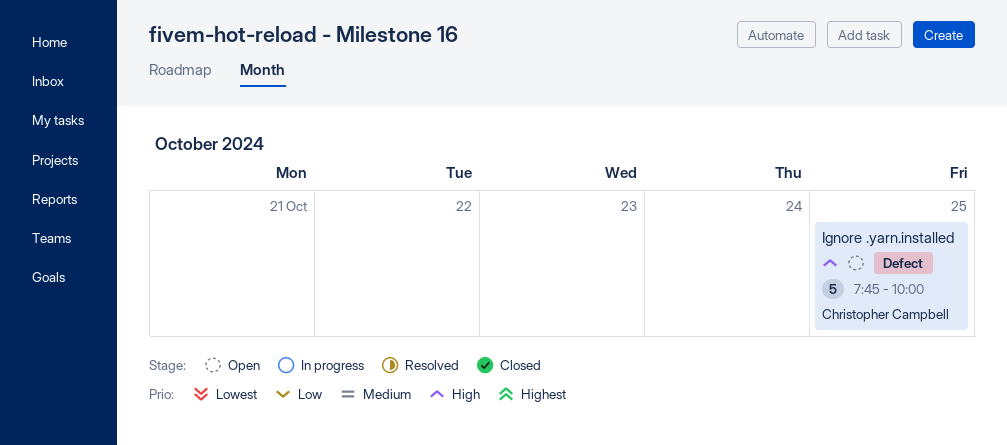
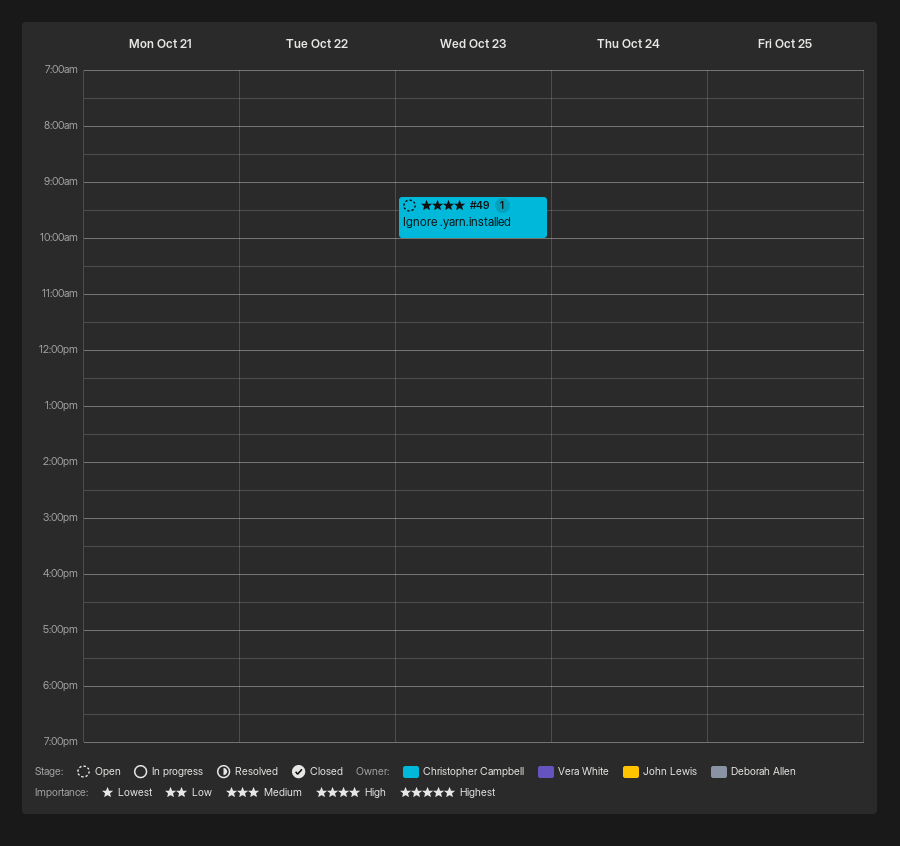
Ignore .yarn.installed, estimate: 5 -> 1
Ignore .yarn.installed, day: Oct 25 -> Oct 23
Ignore .yarn.installed, begins: 07:45 -> 09:15

